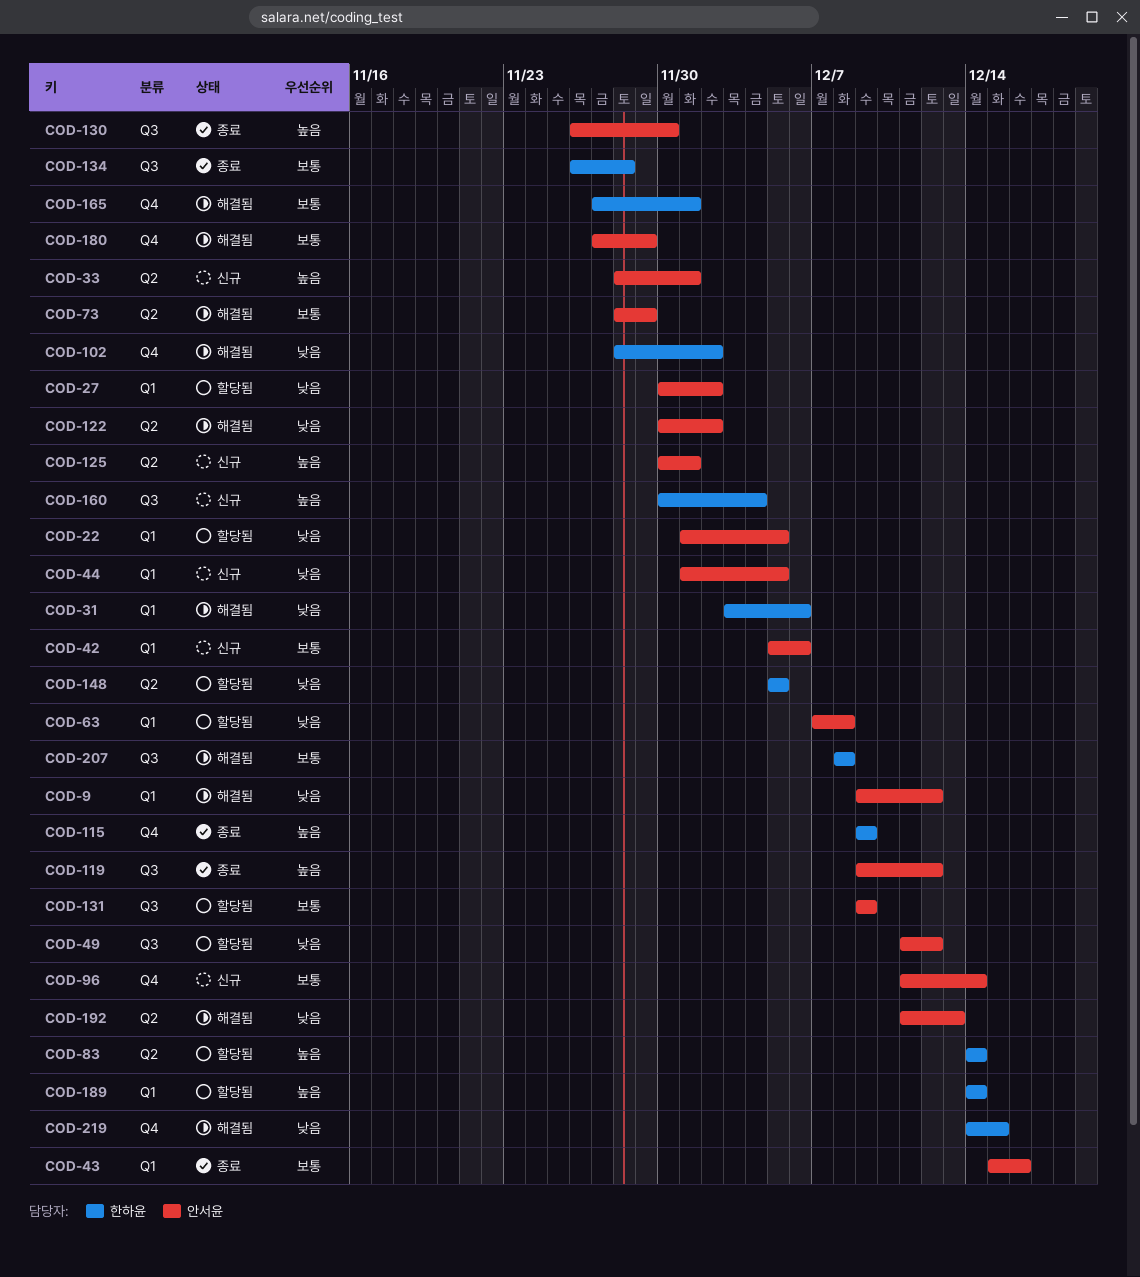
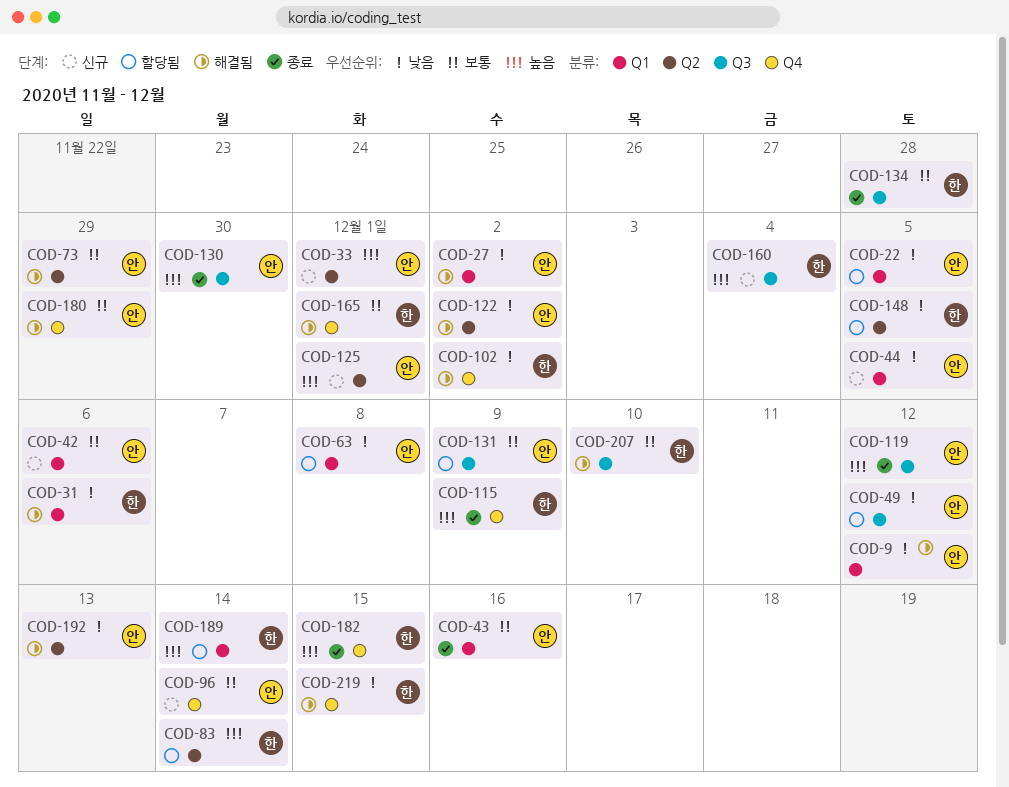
COD-27, status: 할당됨 -> 해결됨
COD-182: none -> present
COD-207, due: Dec 8 -> Dec 10

